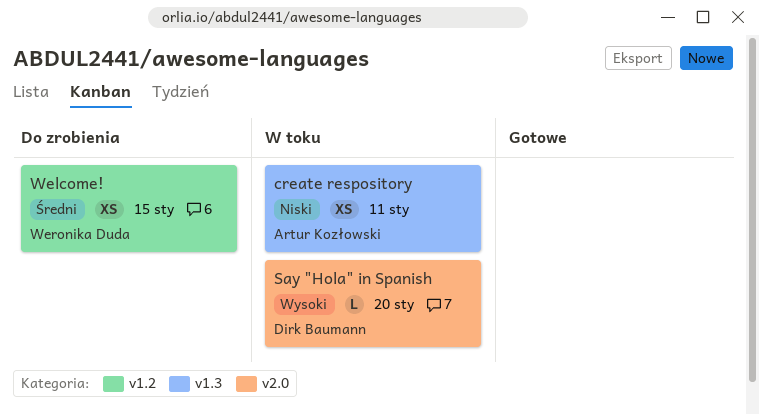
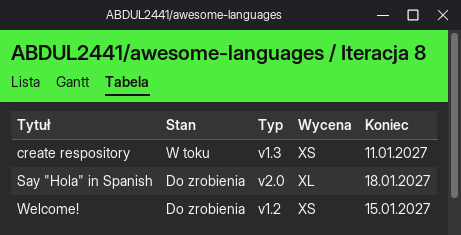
Say "Hola" in Spanish, status: W toku -> Do zrobienia
Say "Hola" in Spanish, estimate: L -> XL
Say "Hola" in Spanish, due: Jan 20 -> Jan 18

